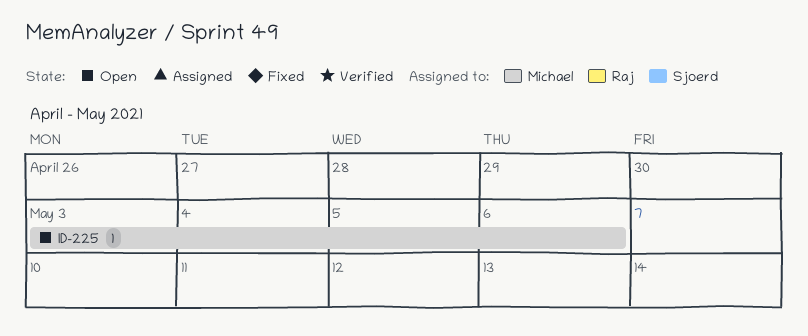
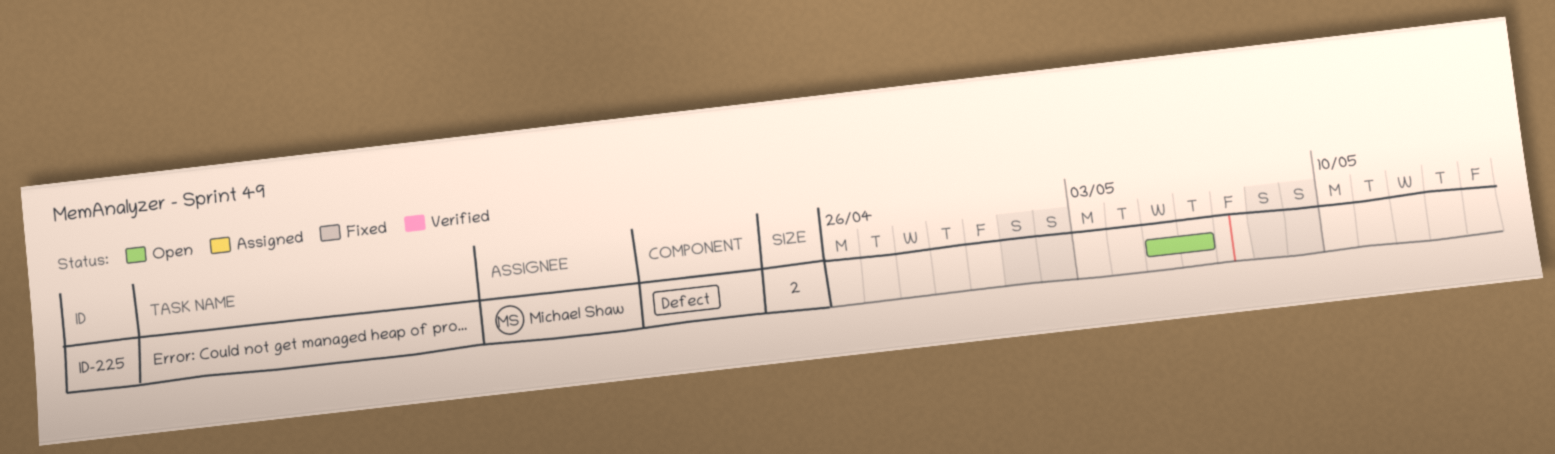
ID-225, estimate: 1 -> 2
ID-225, start: May 3 -> May 5

